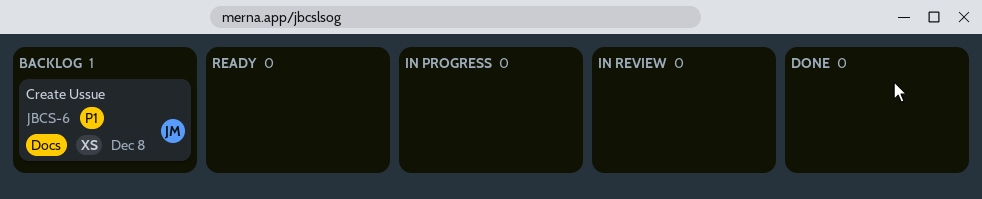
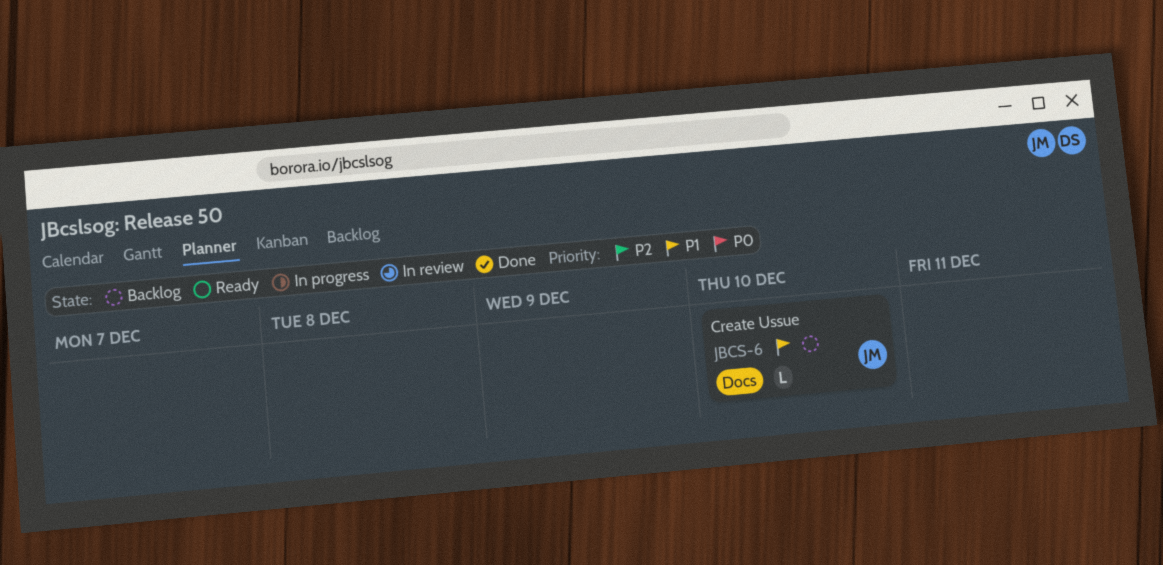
JBCS-6, estimate: XS -> L
JBCS-6, due: Dec 8 -> Dec 10

